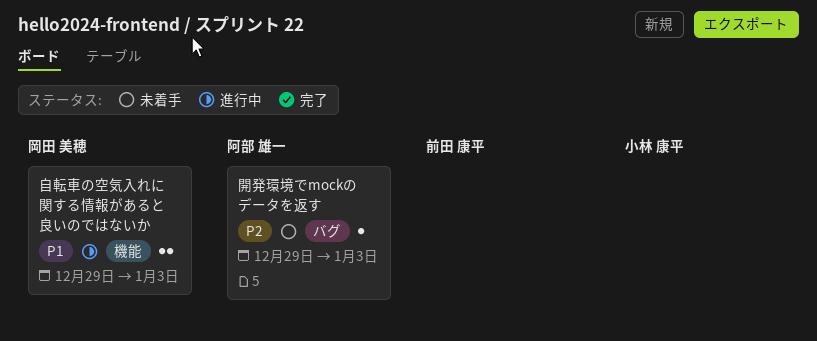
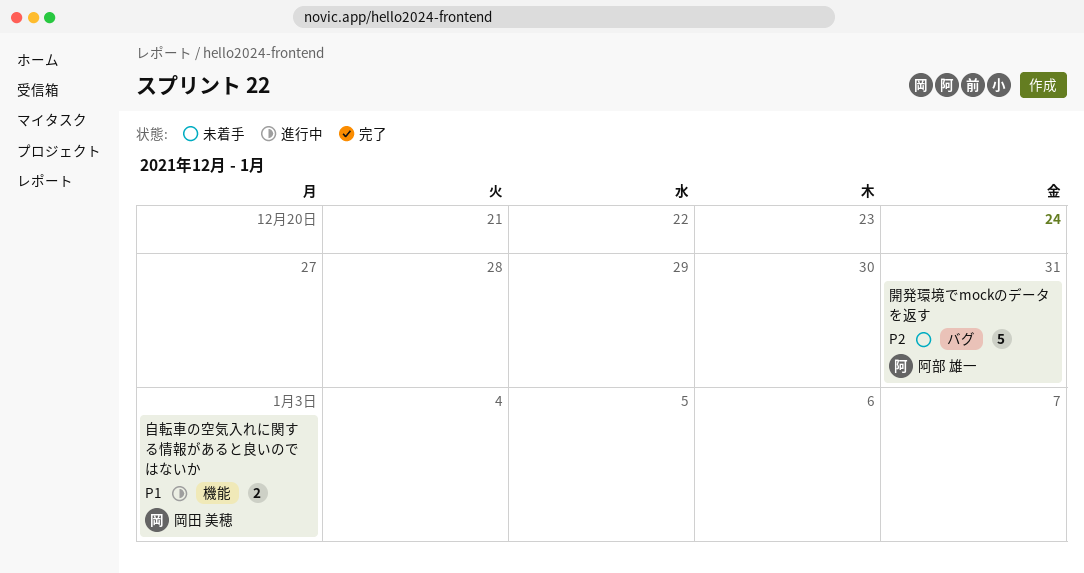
開発環境でmockのデータを返す, estimate: 1 -> 5
開発環境でmockのデータを返す, due: Jan 3 -> Dec 31

